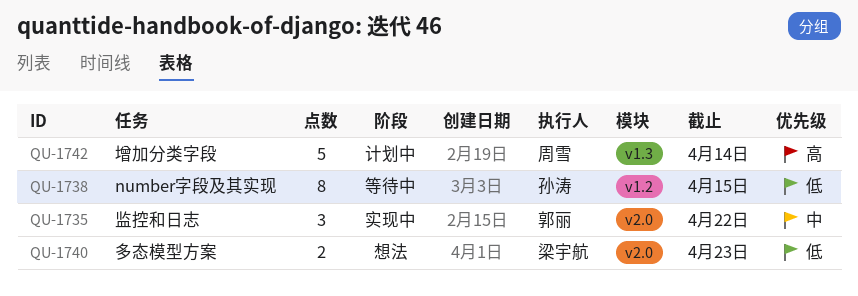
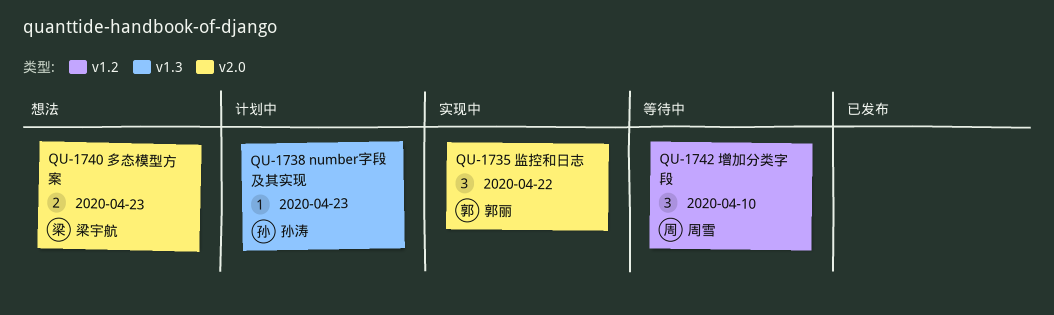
QU-1738, status: 等待中 -> 计划中
QU-1738, label: v1.2 -> v1.3
QU-1738, estimate: 8 -> 1
QU-1738, due: Apr 15 -> Apr 23
QU-1742, status: 计划中 -> 等待中
QU-1742, label: v1.3 -> v1.2
QU-1742, estimate: 5 -> 3
QU-1742, due: Apr 14 -> Apr 10

